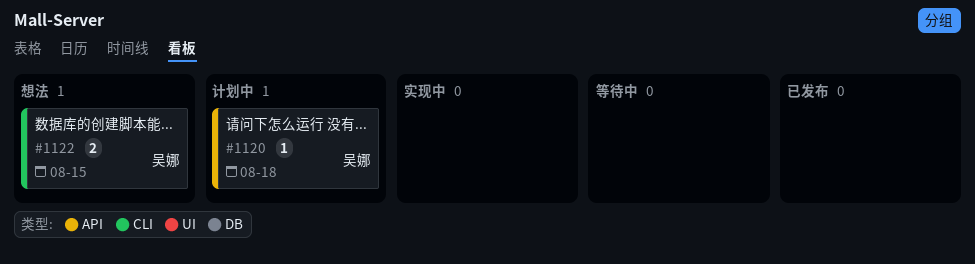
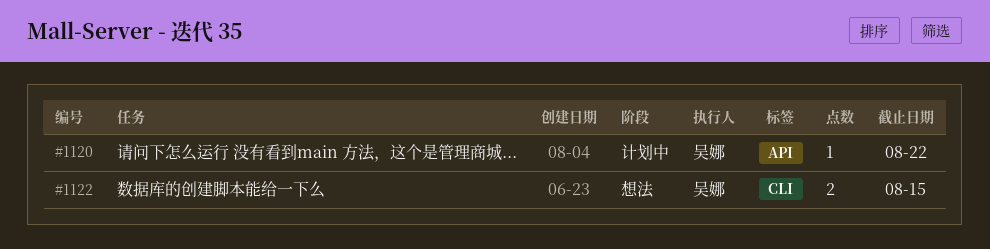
#1120, due: Aug 18 -> Aug 22

